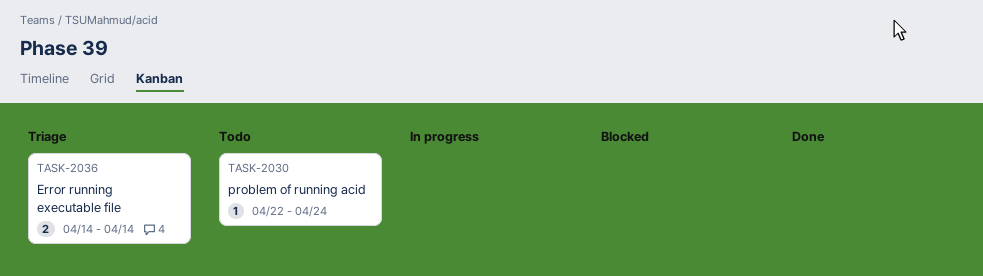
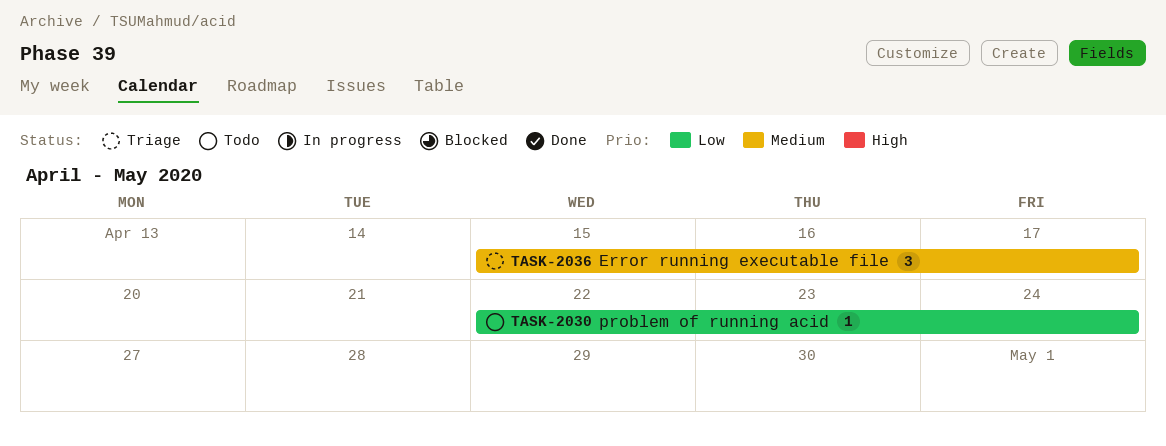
TASK-2036, estimate: 2 -> 3
TASK-2036, start: Apr 14 -> Apr 15
TASK-2036, due: Apr 14 -> Apr 17

